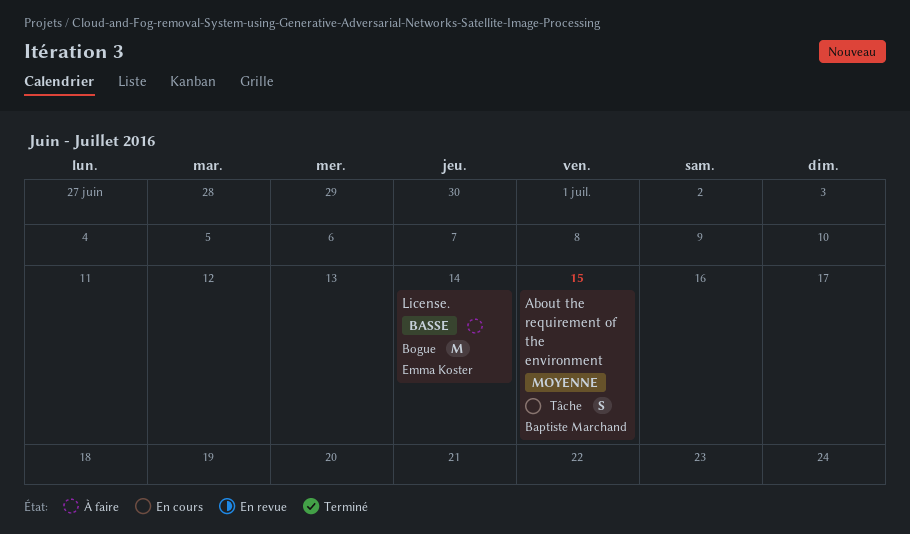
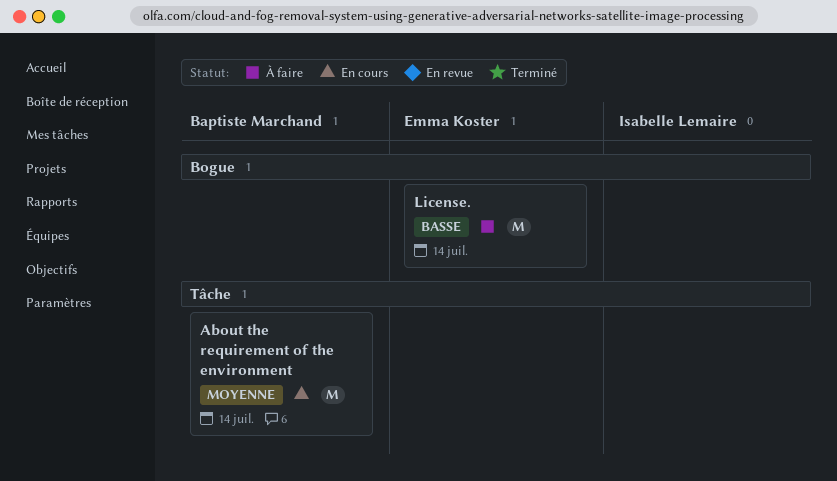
About the requirement of the environment, estimate: S -> M
About the requirement of the environment, due: Jul 15 -> Jul 14

